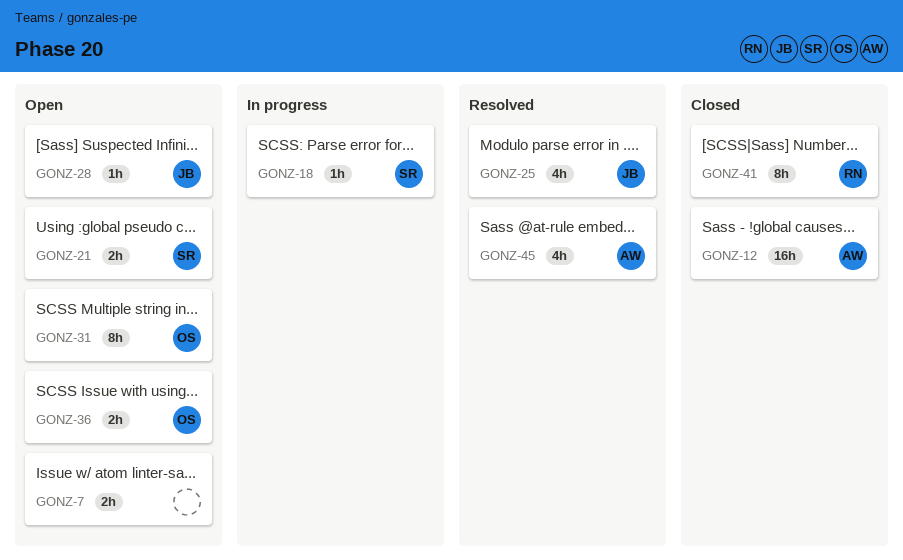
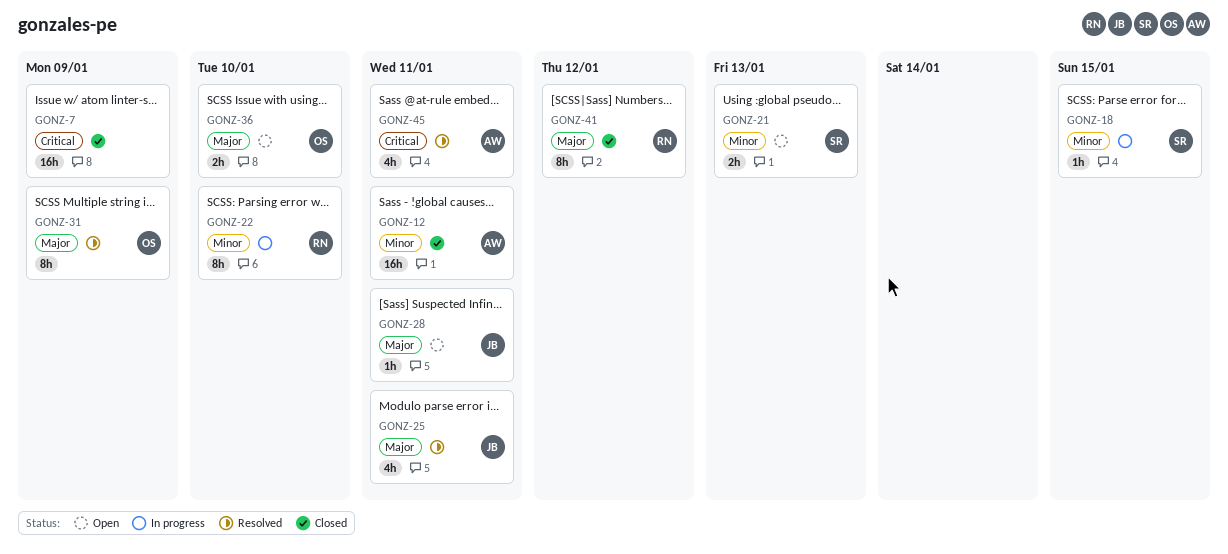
GONZ-7, status: Open -> Closed
GONZ-7, estimate: 2h -> 16h
GONZ-22: none -> present
GONZ-31, status: Open -> Resolved

